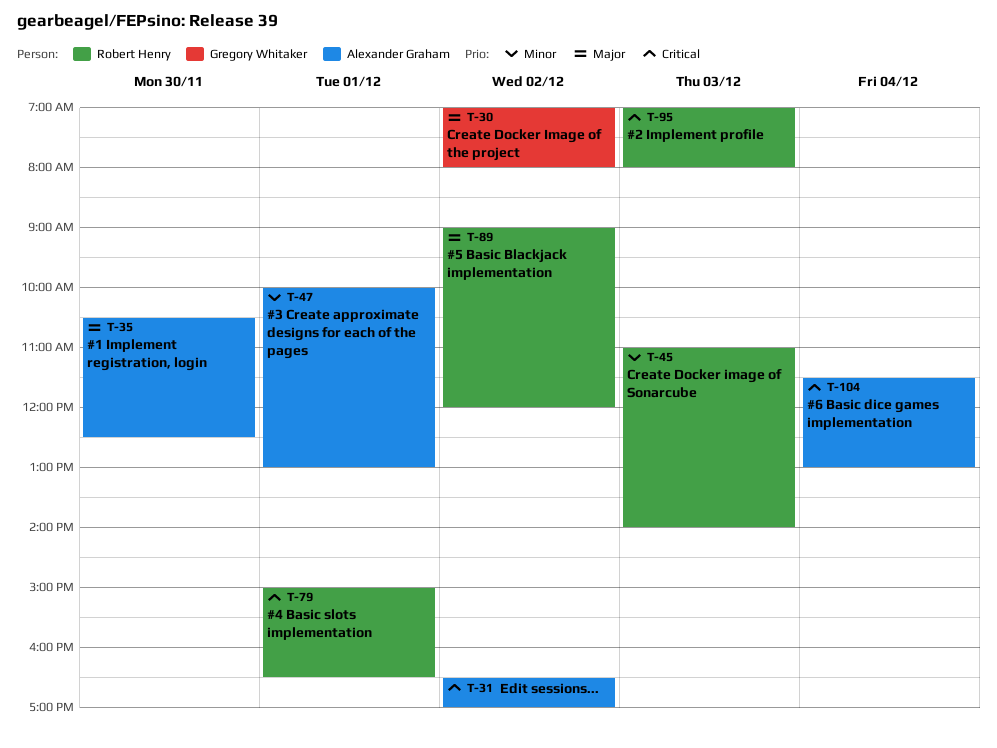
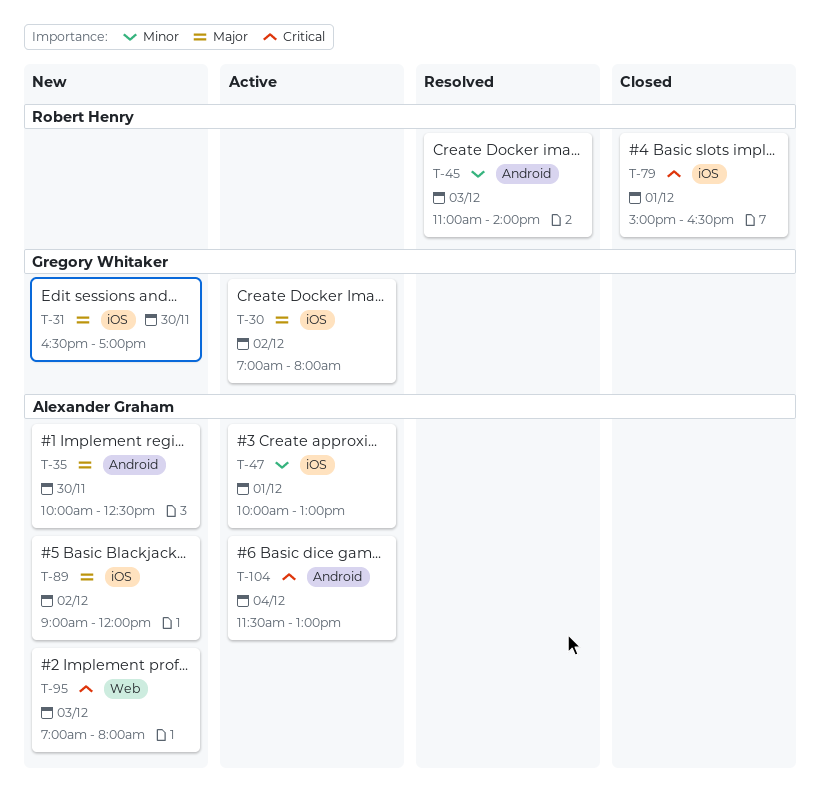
T-31, owner: Alexander Graham -> Gregory Whitaker
T-31, priority: Critical -> Major
T-31, day: Dec 2 -> Nov 30
T-35, begins: 10:30 -> 10:00
T-89, owner: Robert Henry -> Alexander Graham
T-95, owner: Robert Henry -> Alexander Graham

